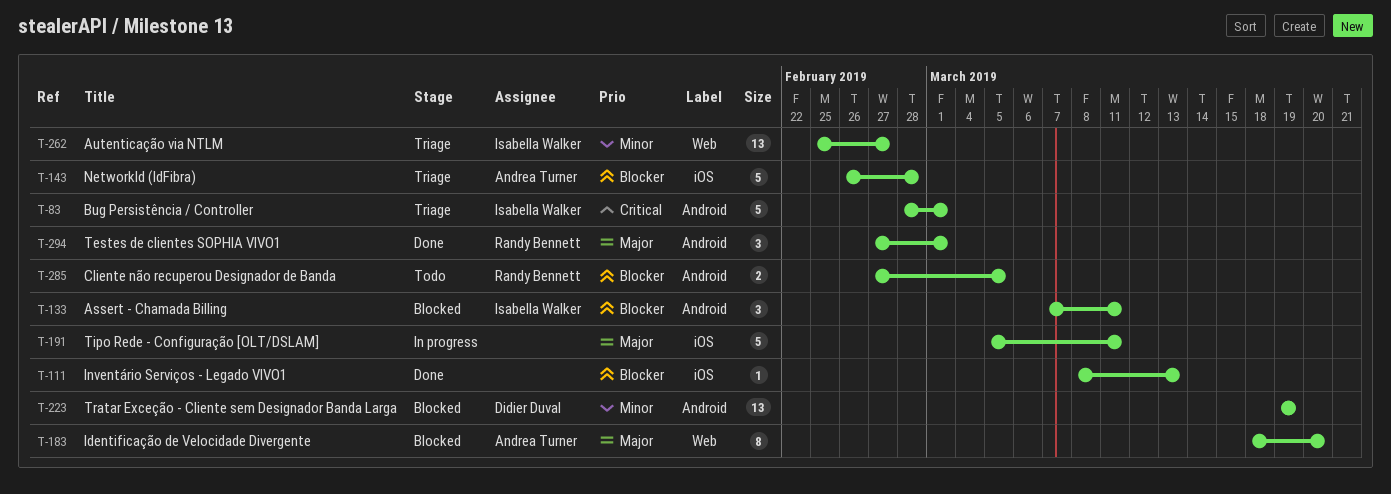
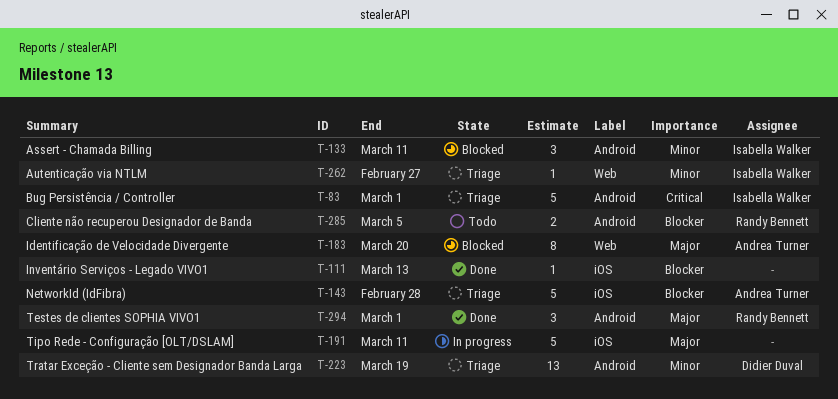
T-133, priority: Blocker -> Minor
T-223, status: Blocked -> Triage
T-262, estimate: 13 -> 1

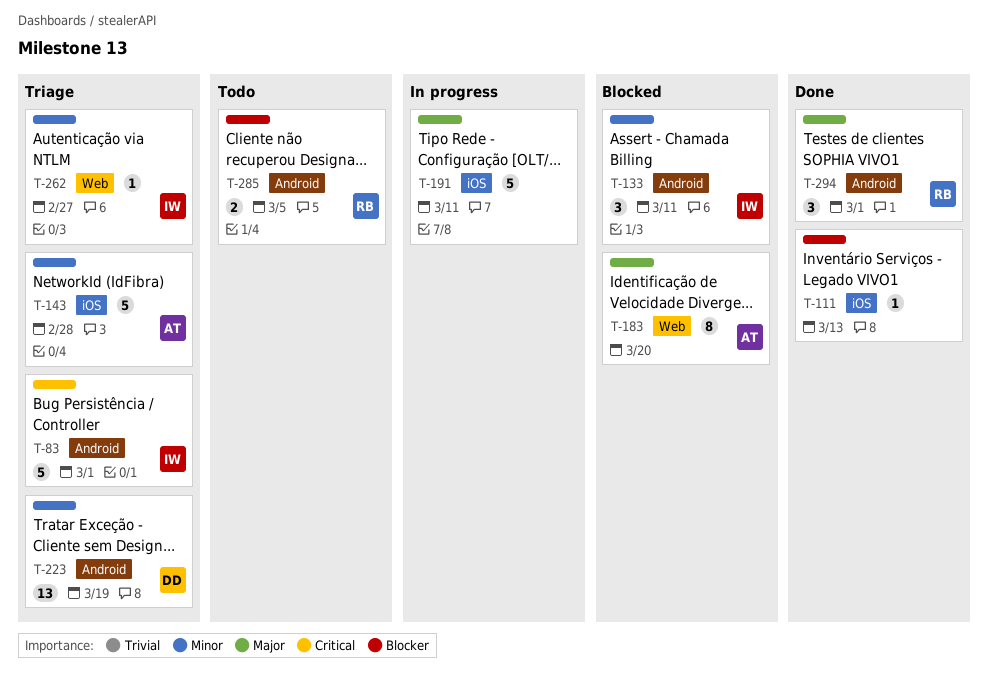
T-143, priority: Blocker -> Minor

